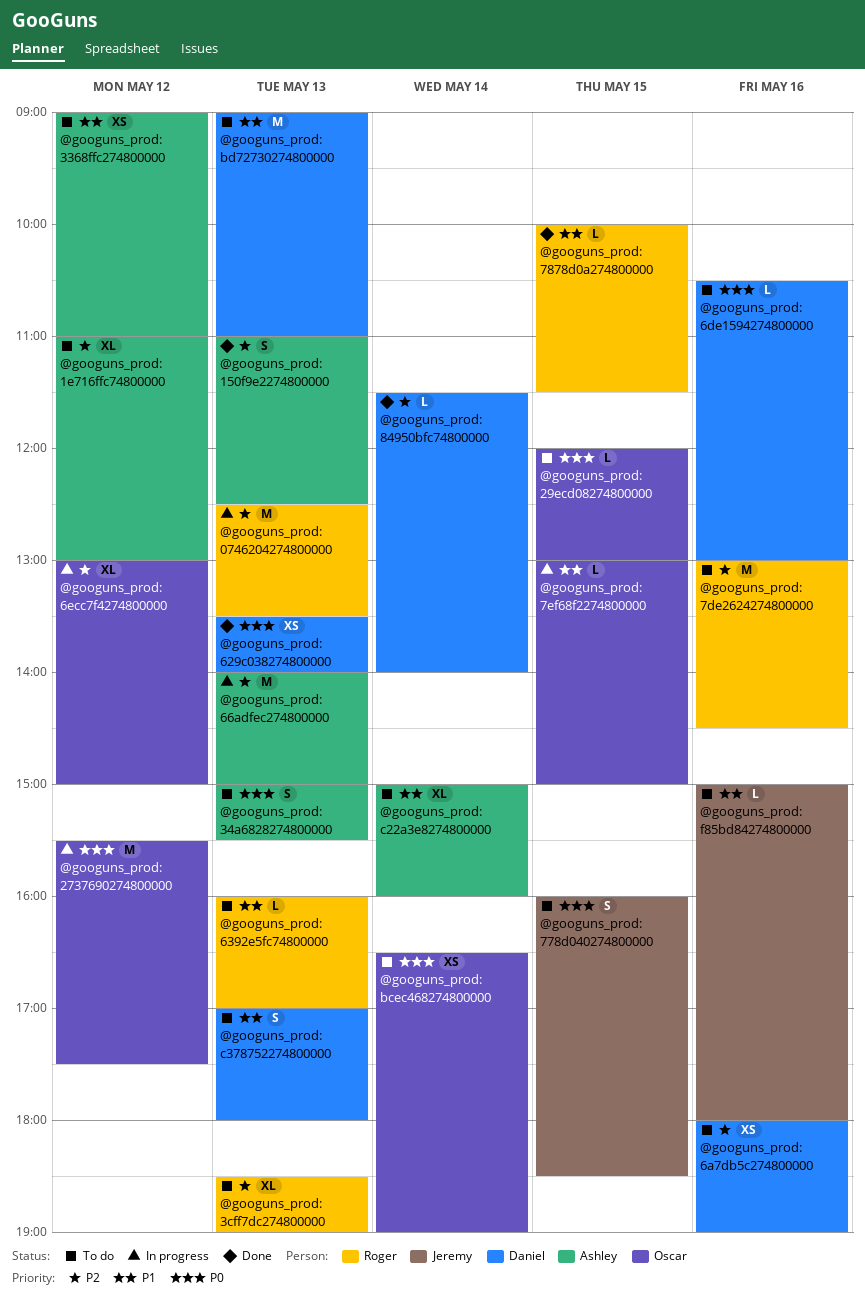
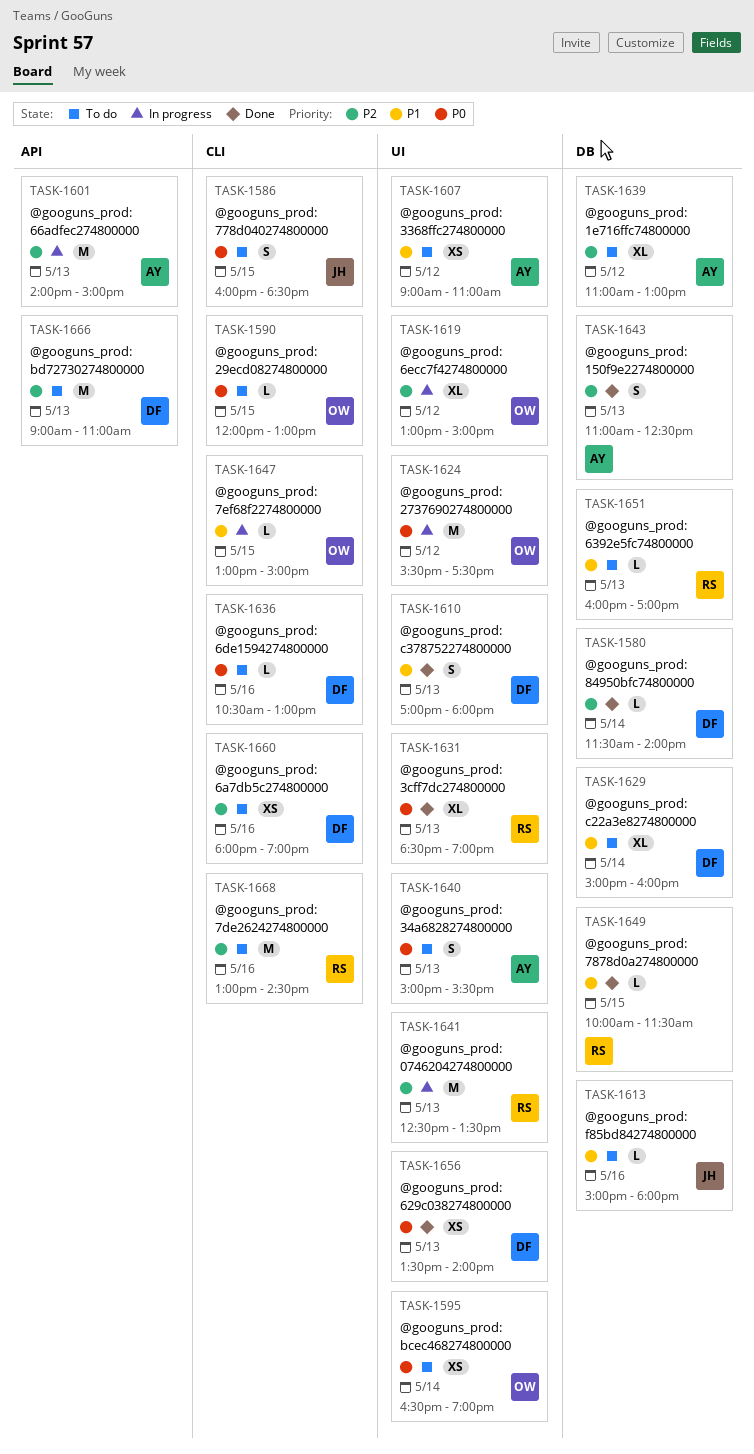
@googuns_prod: 3cff7dc274800000, status: To do -> Done
@googuns_prod: 3cff7dc274800000, priority: P2 -> P0
@googuns_prod: bd72730274800000, priority: P1 -> P2
@googuns_prod: c22a3e8274800000, owner: Ashley -> Daniel
@googuns_prod: c378752274800000, status: To do -> Done

